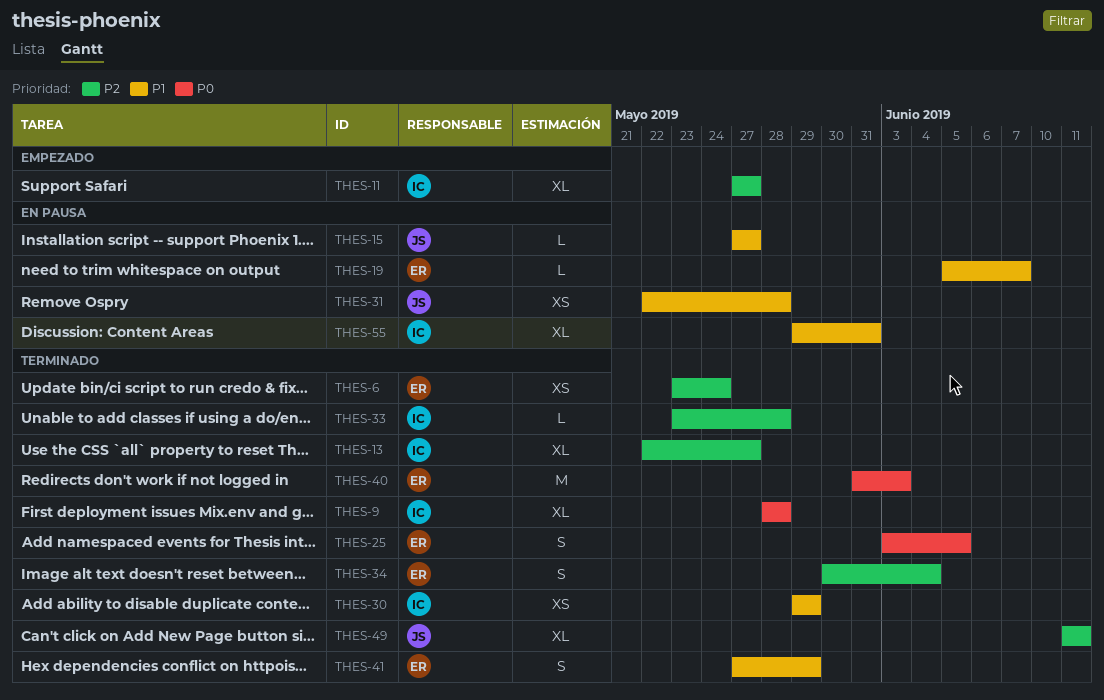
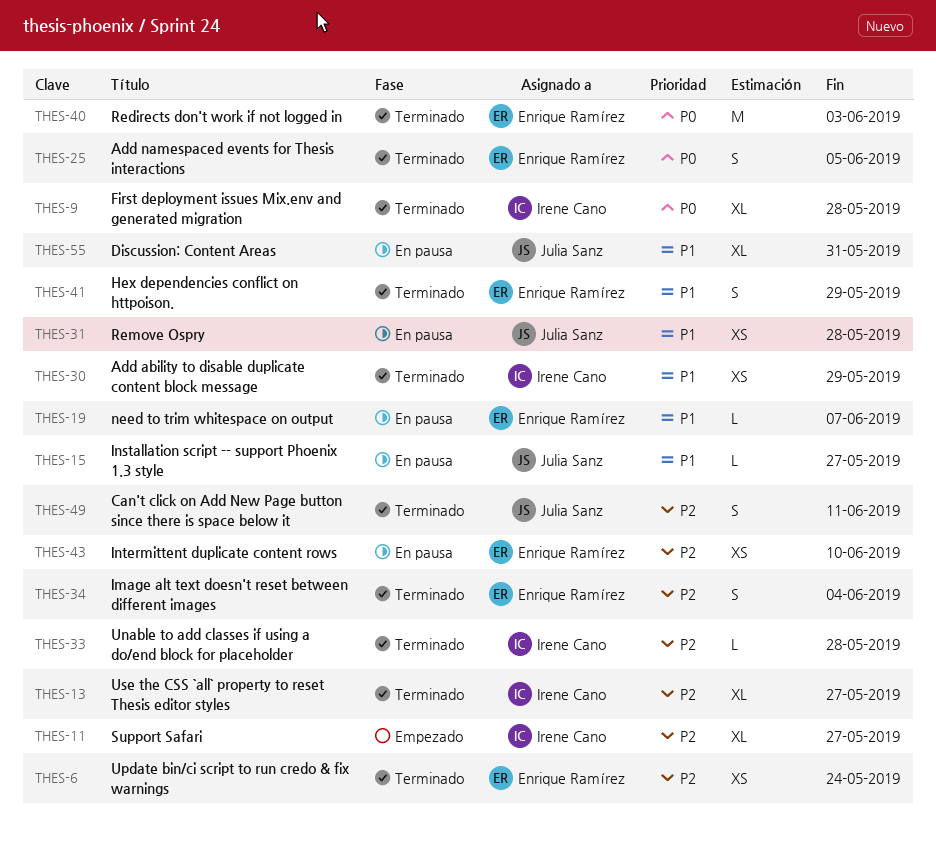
THES-43: none -> present
THES-49, estimate: XL -> S
THES-55, owner: Irene Cano -> Julia Sanz

